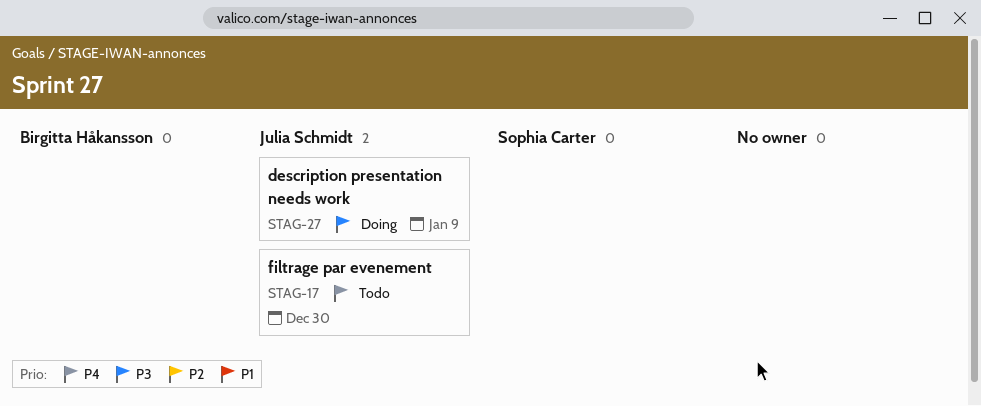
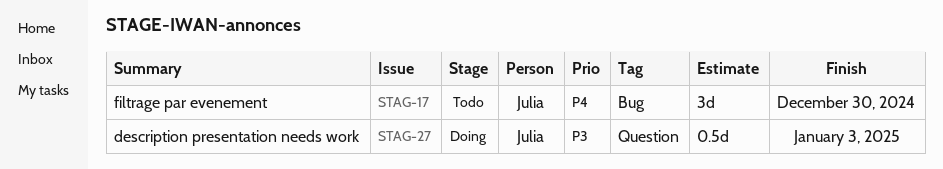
STAG-27, due: Jan 9 -> Jan 3

